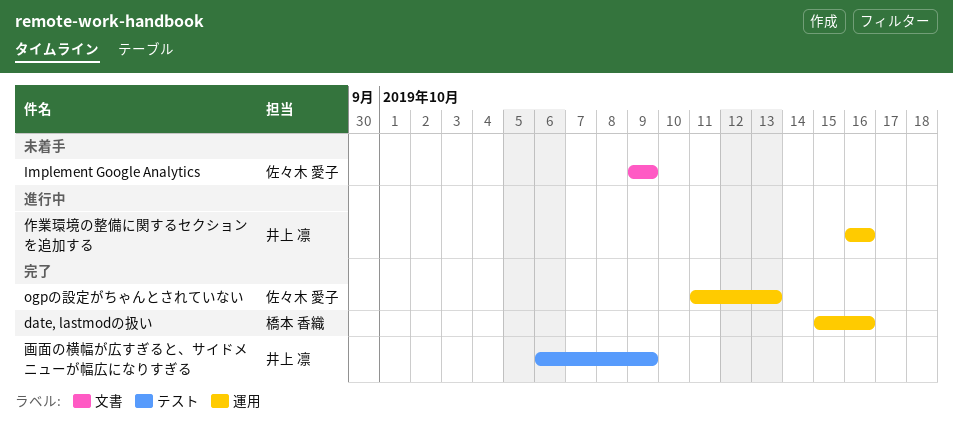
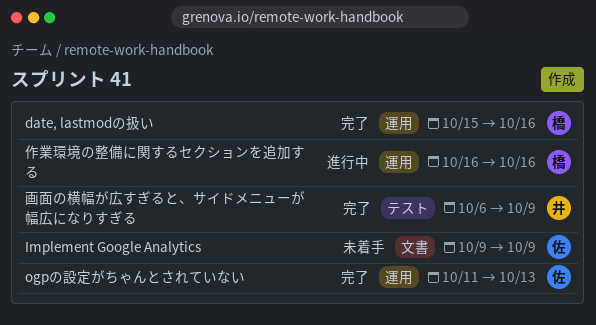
作業環境の整備に関するセクションを追加する, owner: 井上 凛 -> 橋本 香織

